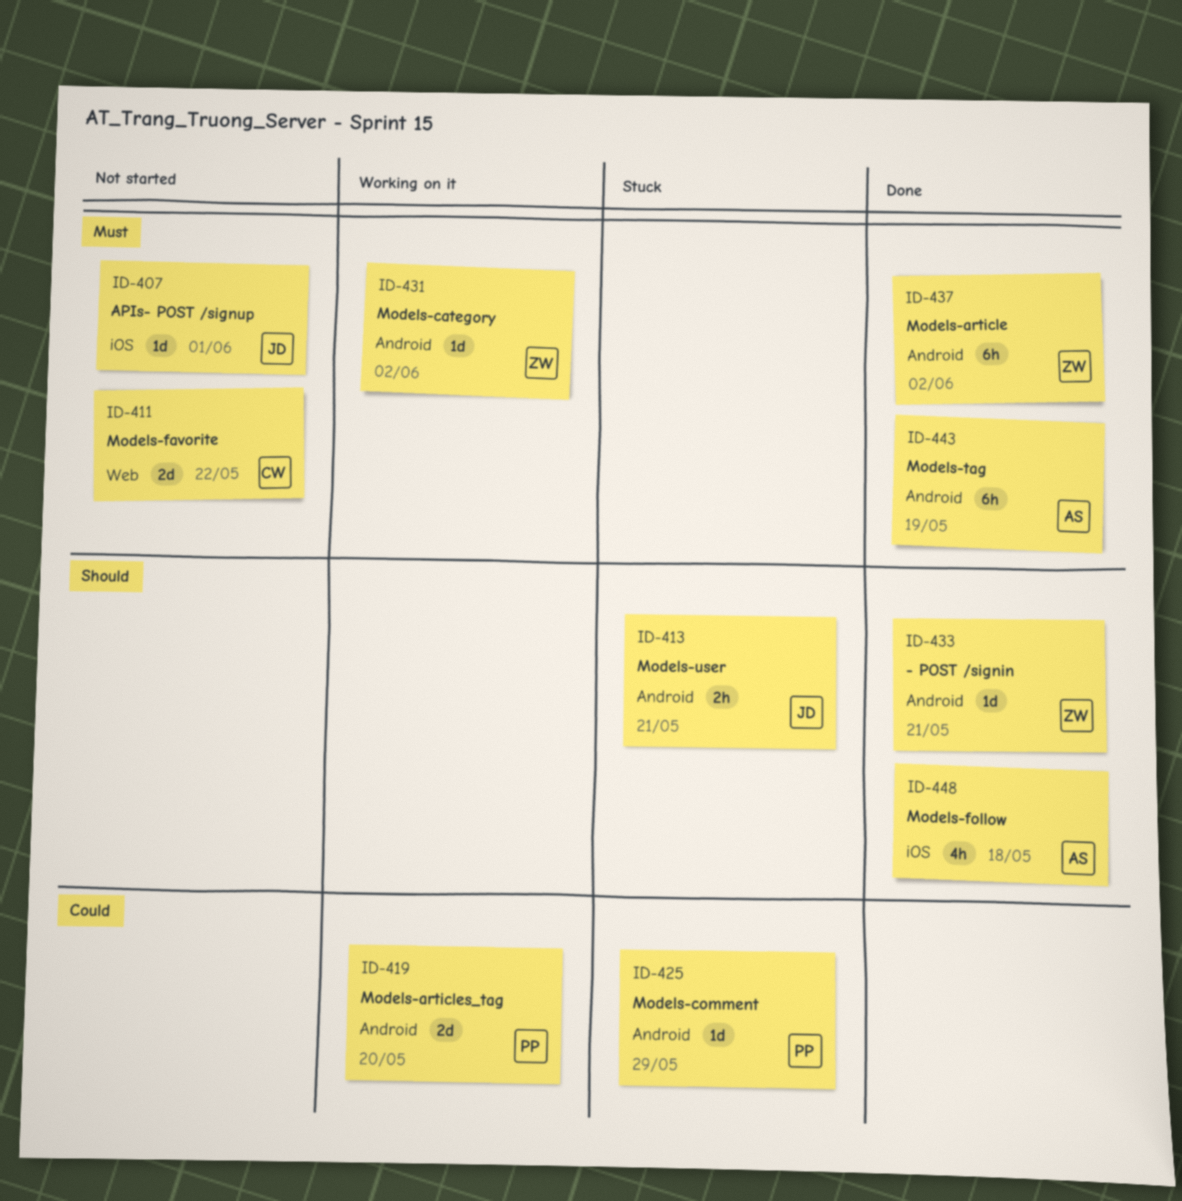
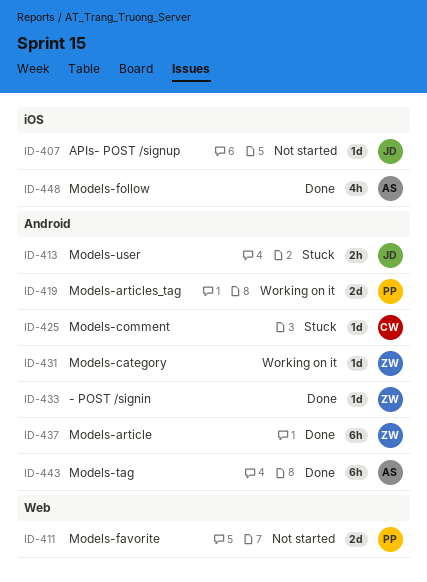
ID-411, owner: CW -> PP
ID-425, owner: PP -> CW

